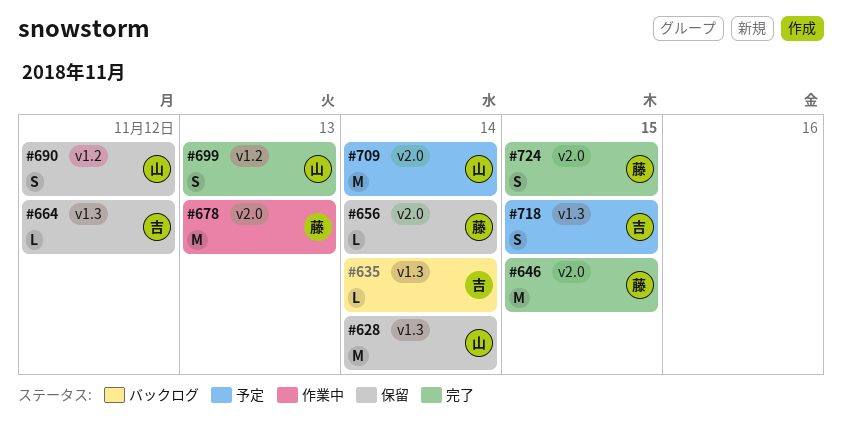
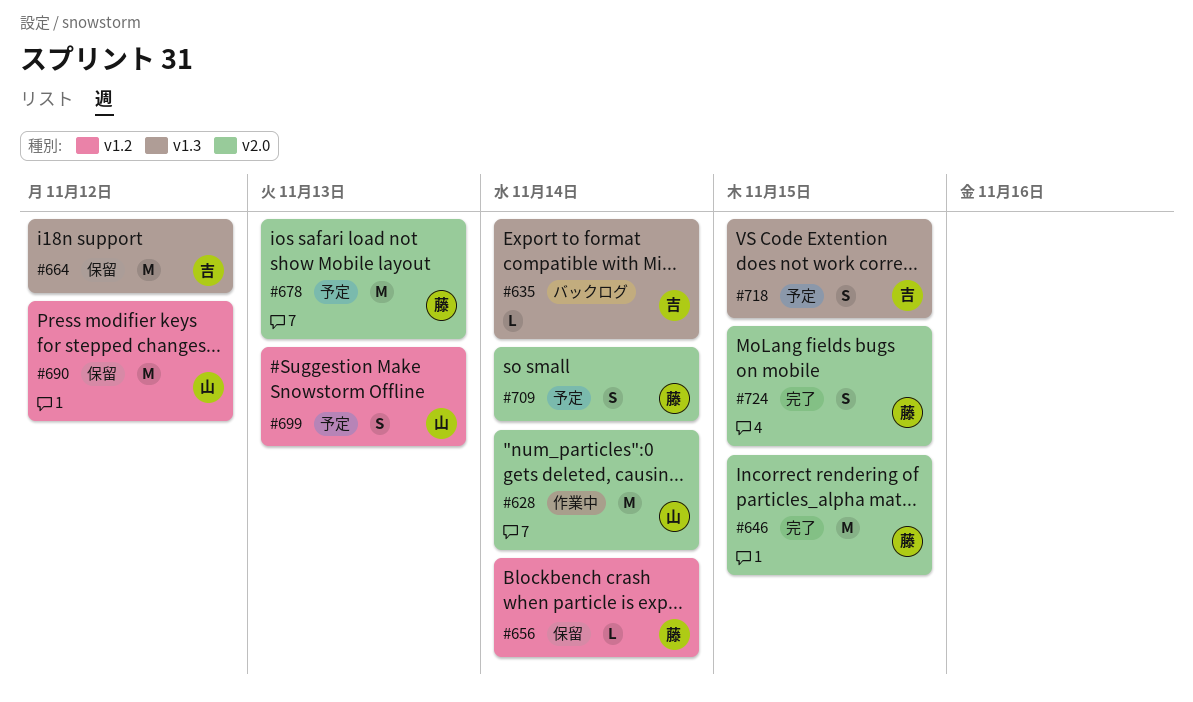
#628, status: 保留 -> 作業中
#628, label: v1.3 -> v2.0
#656, label: v2.0 -> v1.2
#664, estimate: L -> M
#678, status: 作業中 -> 予定
#690, estimate: S -> M
#699, status: 完了 -> 予定
#709, owner: 山 -> 藤
#709, estimate: M -> S

